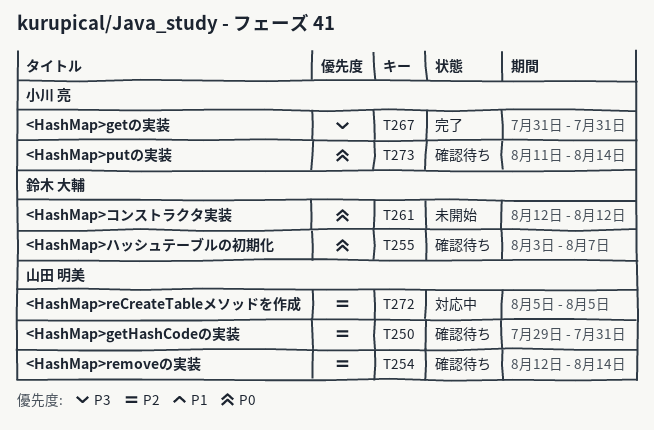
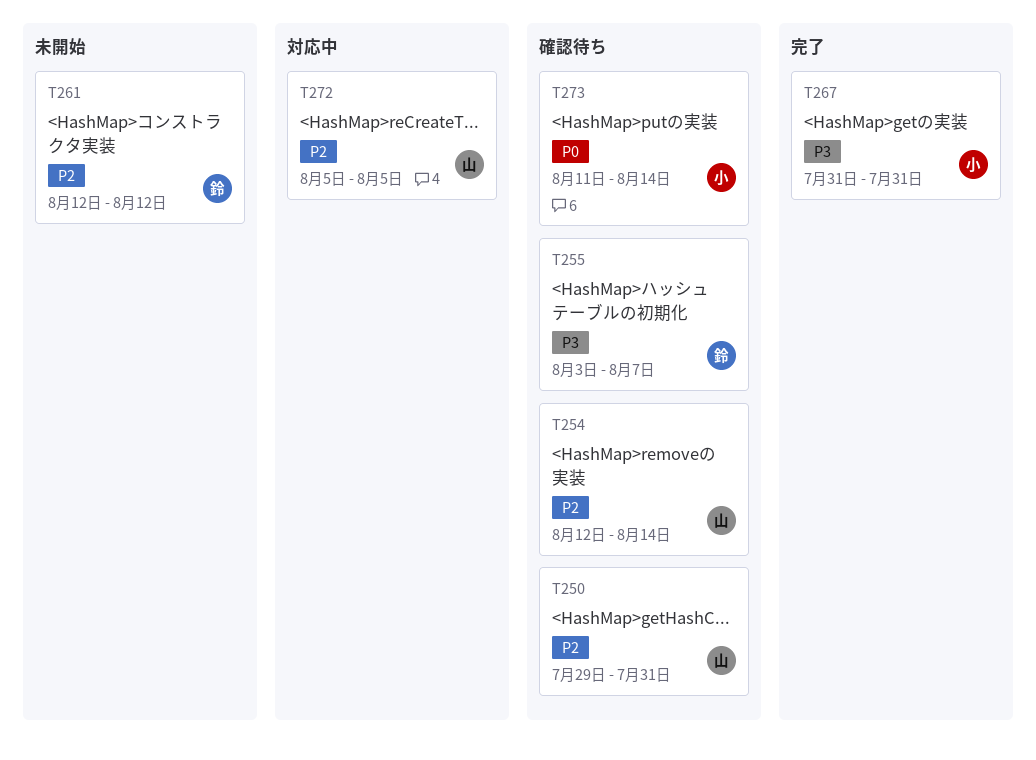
T255, priority: P0 -> P3
T261, priority: P0 -> P2

